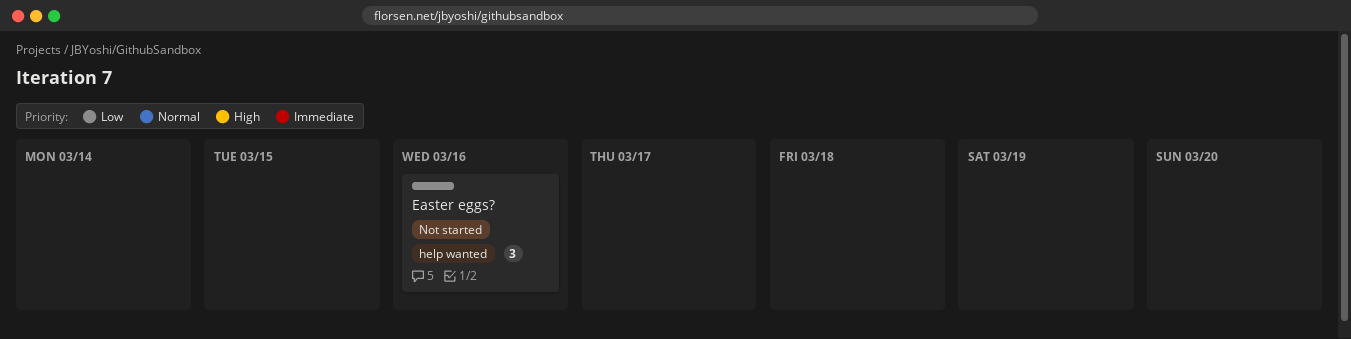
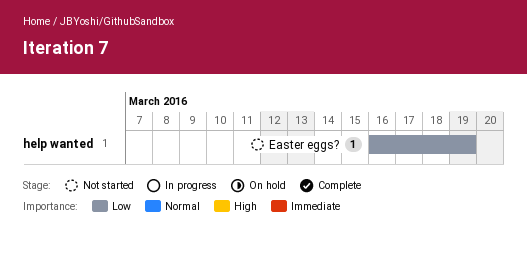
Easter eggs?, estimate: 3 -> 1
Easter eggs?, due: Mar 16 -> Mar 19

